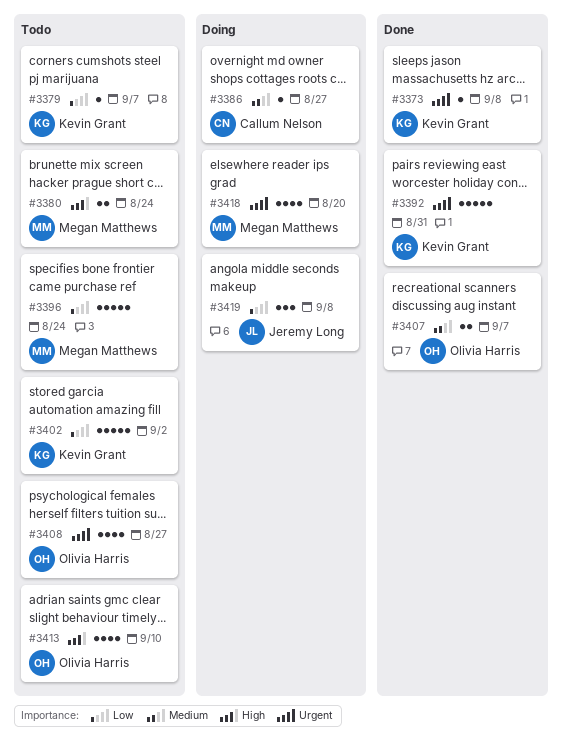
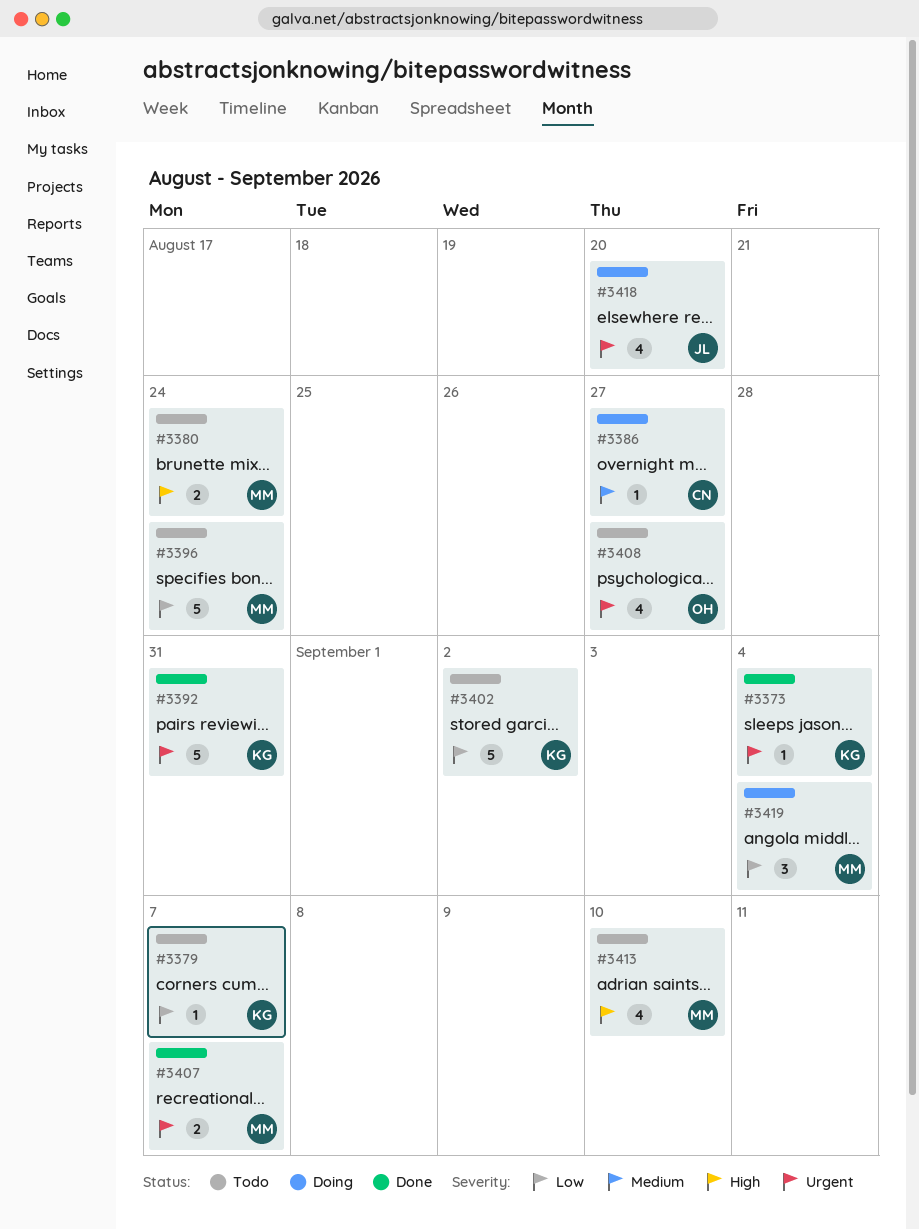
#3373, due: Sep 8 -> Sep 4
#3407, owner: Olivia Harris -> Megan Matthews
#3407, priority: Medium -> Urgent
#3413, owner: Olivia Harris -> Megan Matthews
#3418, owner: Megan Matthews -> Jeremy Long
#3419, owner: Jeremy Long -> Megan Matthews
#3419, due: Sep 8 -> Sep 4

